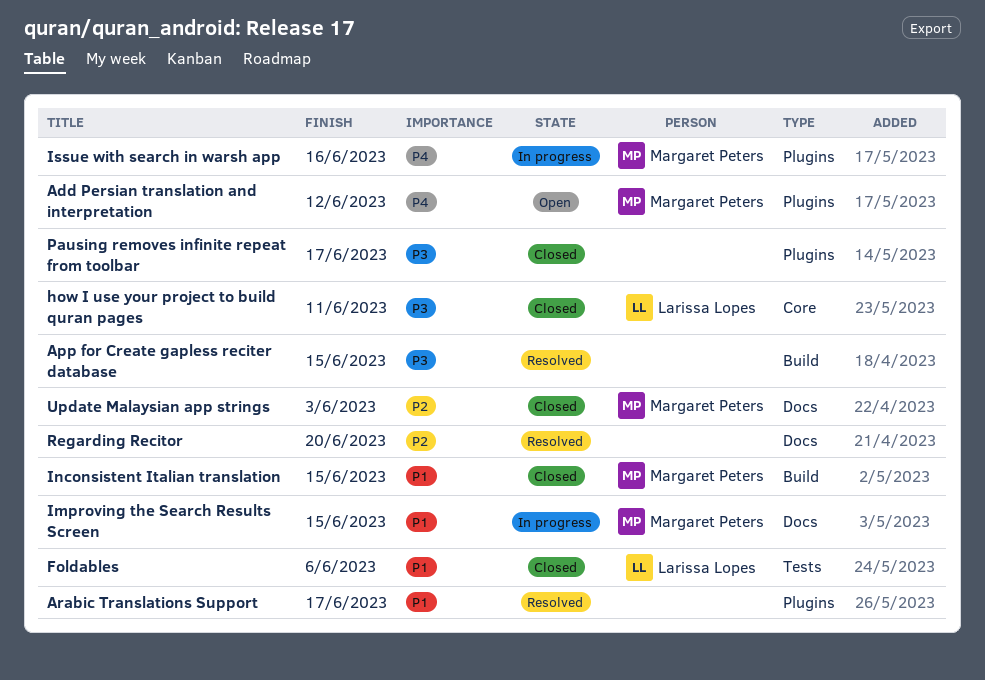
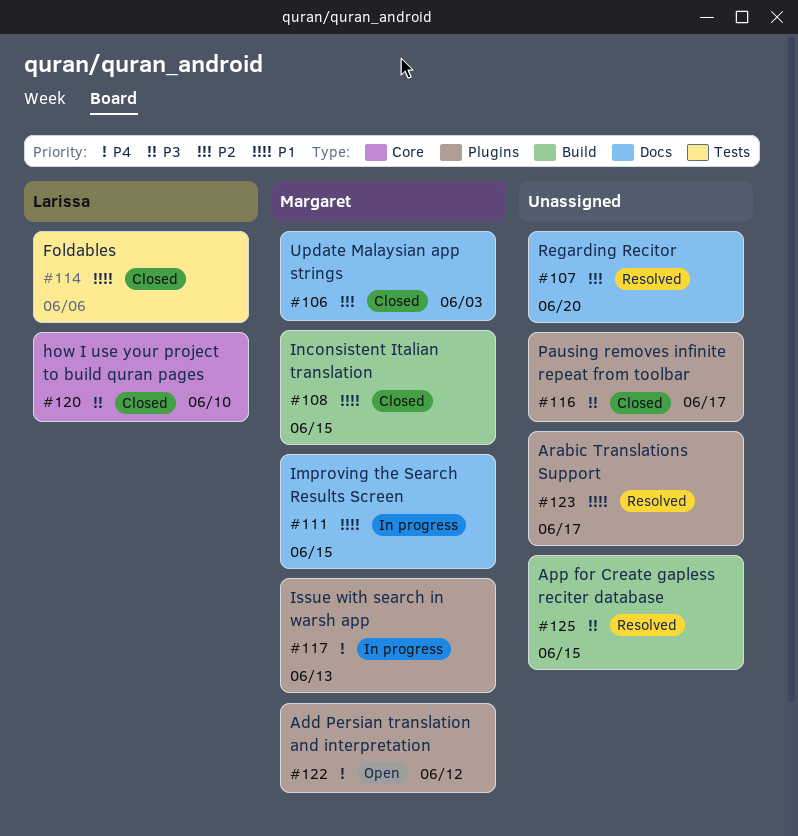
how I use your project to build quran pages, due: Jun 11 -> Jun 10
Issue with search in warsh app, due: Jun 16 -> Jun 13

